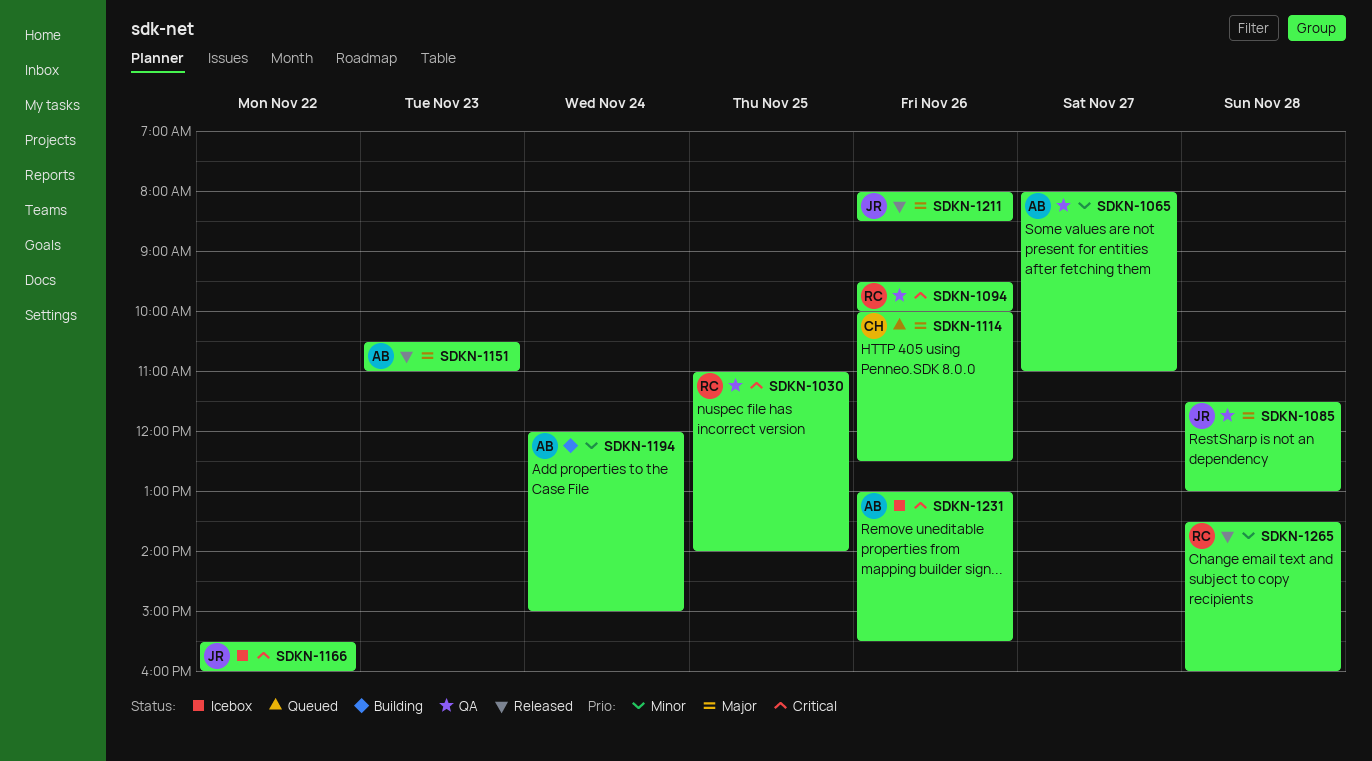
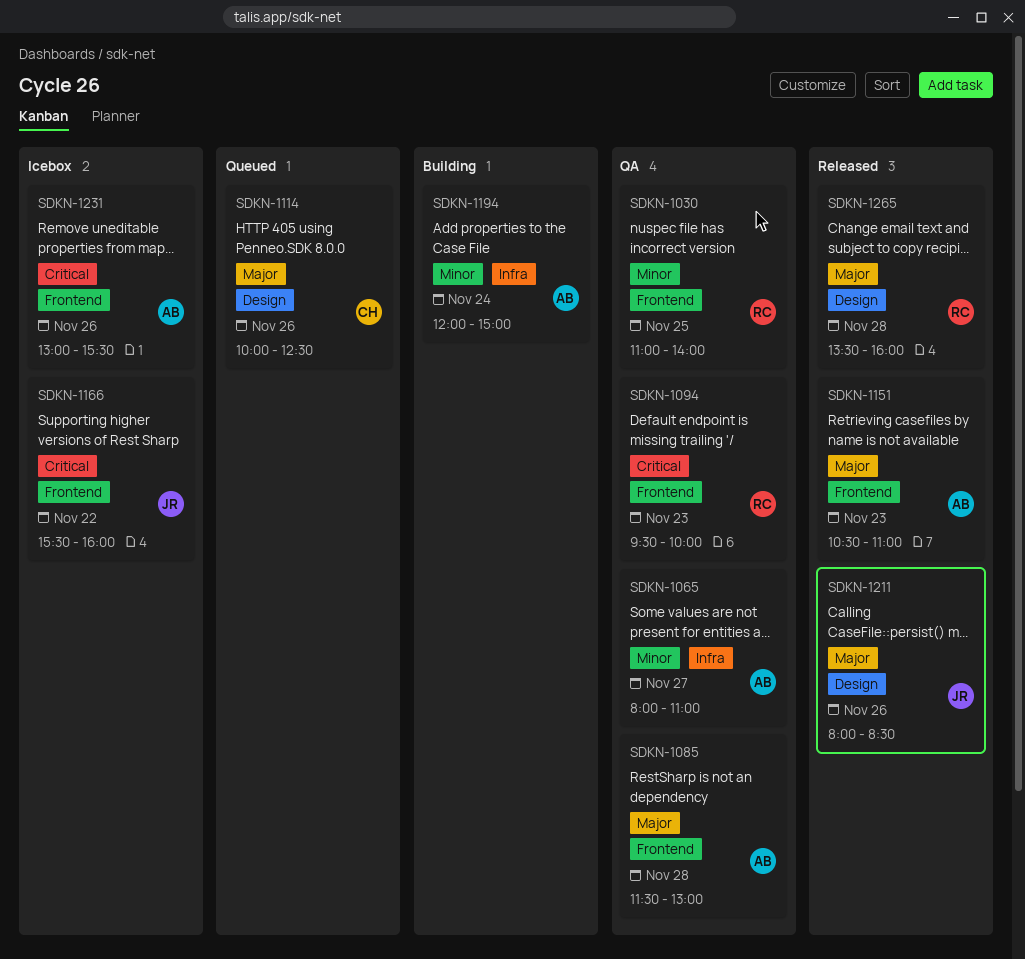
SDKN-1030, priority: Critical -> Minor
SDKN-1085, owner: JR -> AB
SDKN-1094, day: Nov 26 -> Nov 23
SDKN-1265, priority: Minor -> Major

